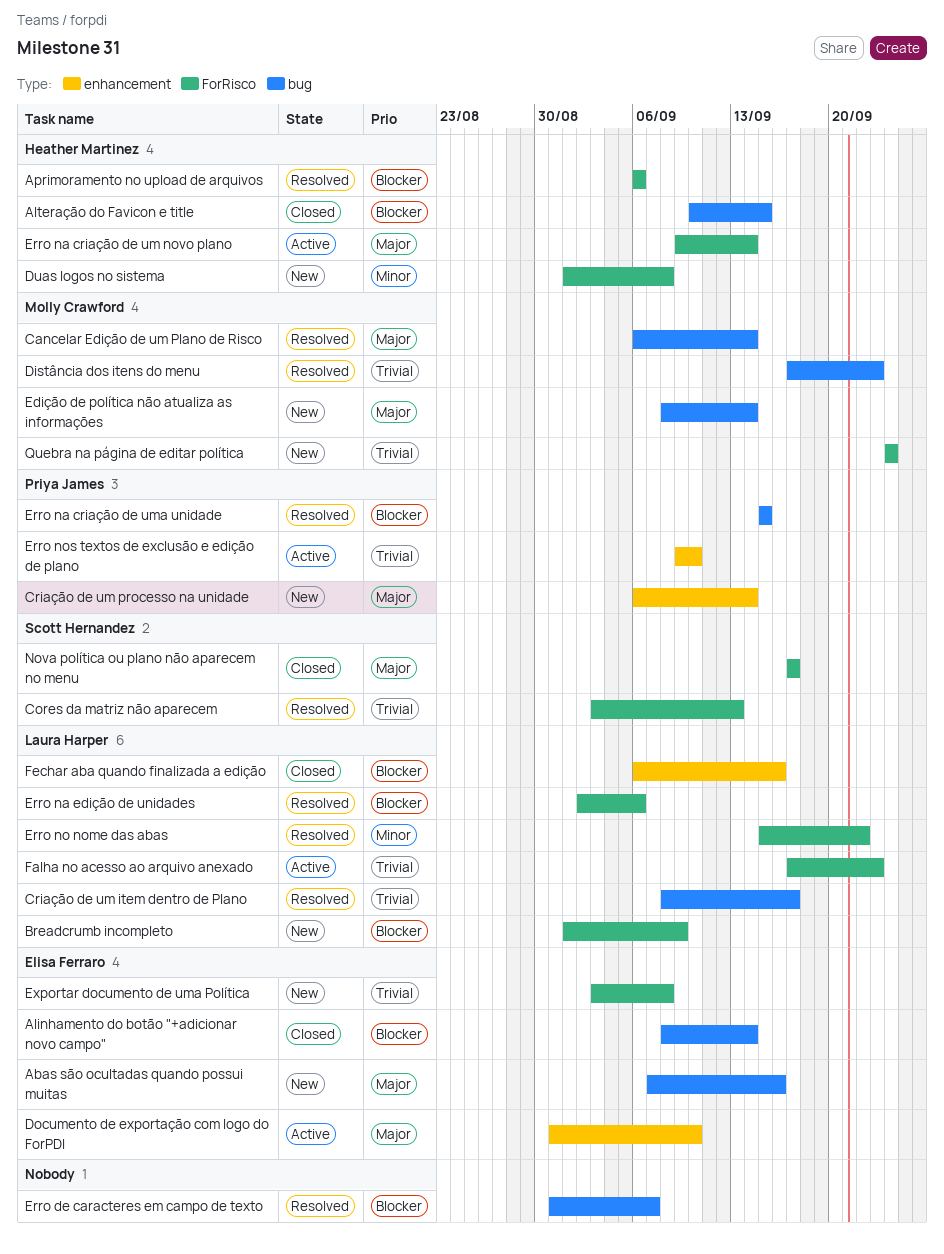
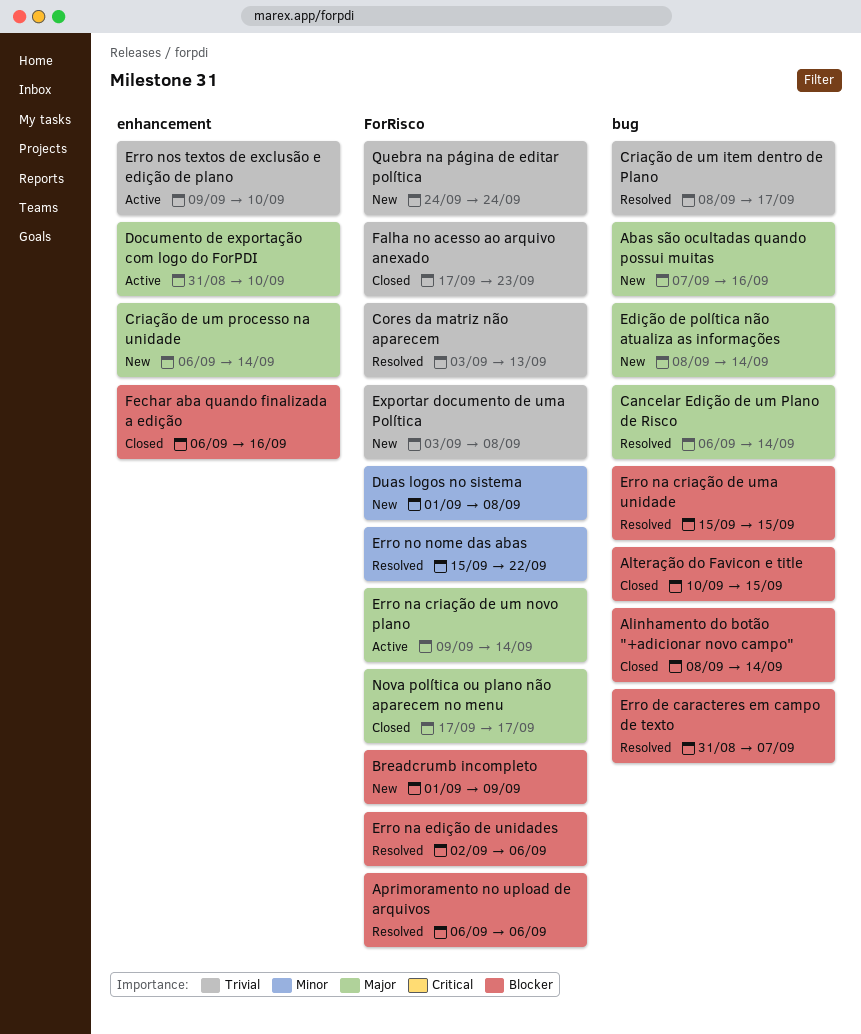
Distância dos itens do menu: present -> none
Falha no acesso ao arquivo anexado, status: Active -> Closed

